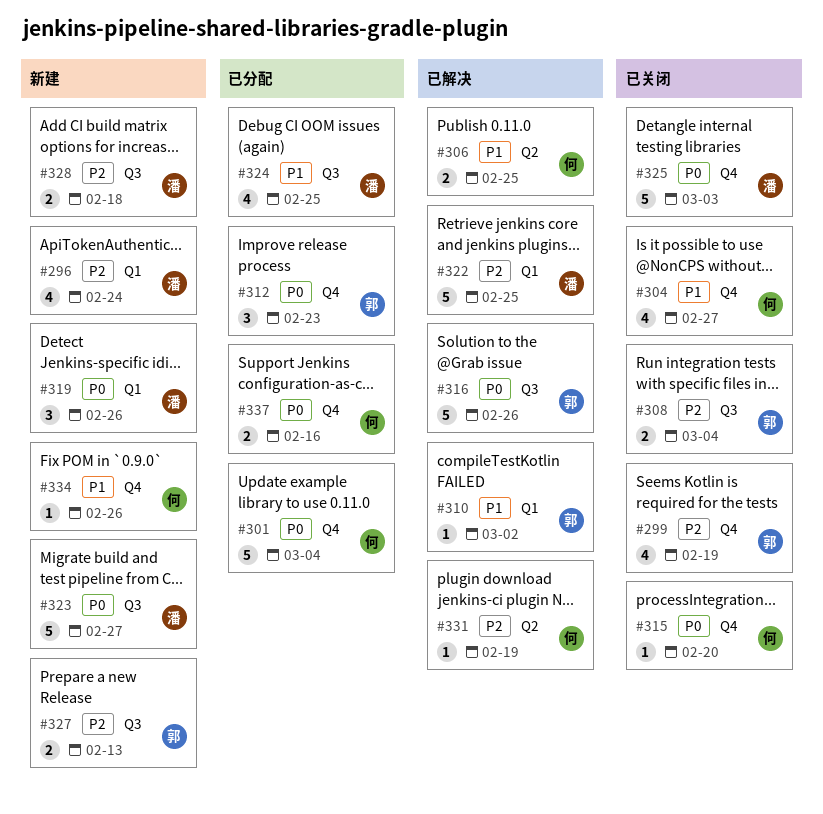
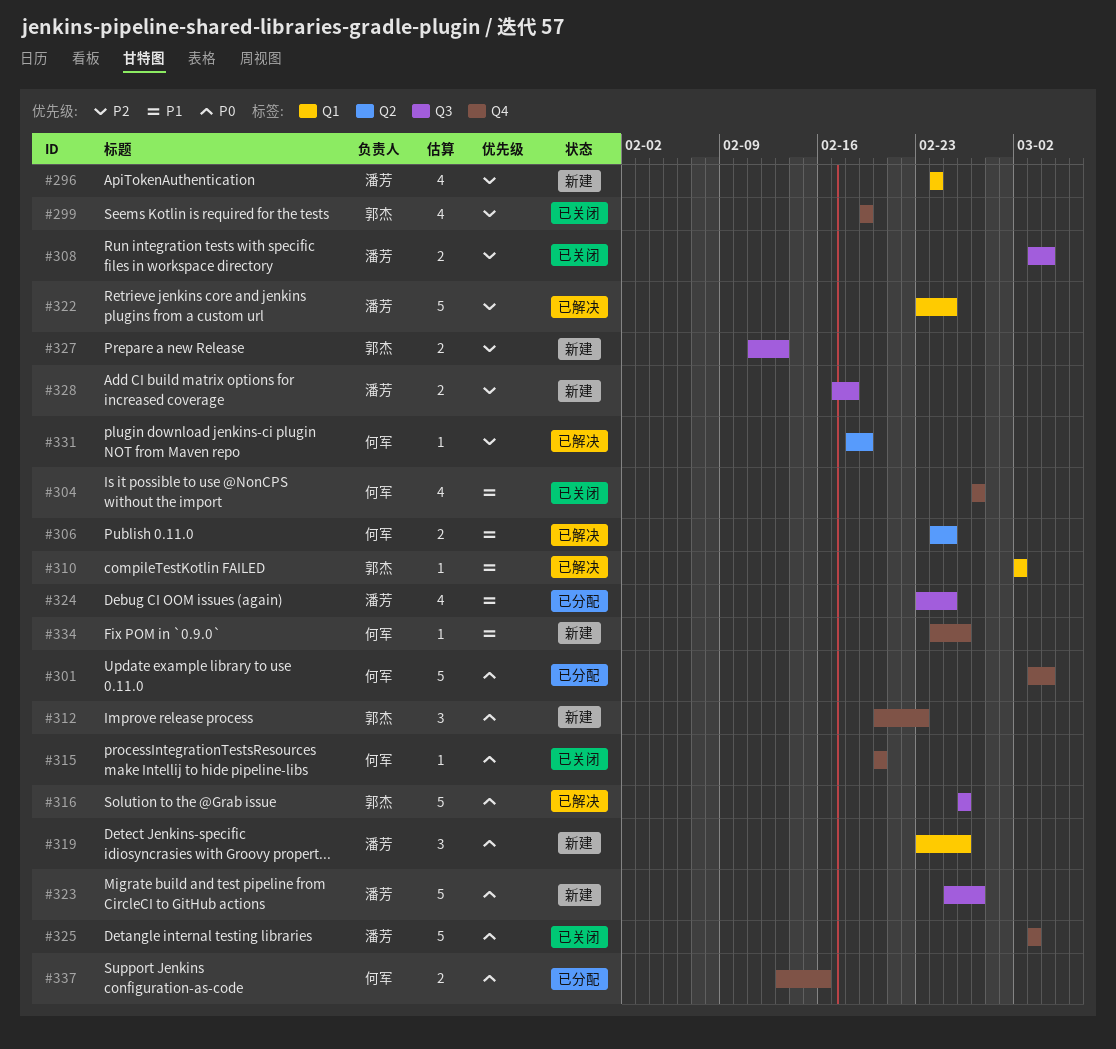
#308, owner: 郭杰 -> 潘芳
#312, status: 已分配 -> 新建

